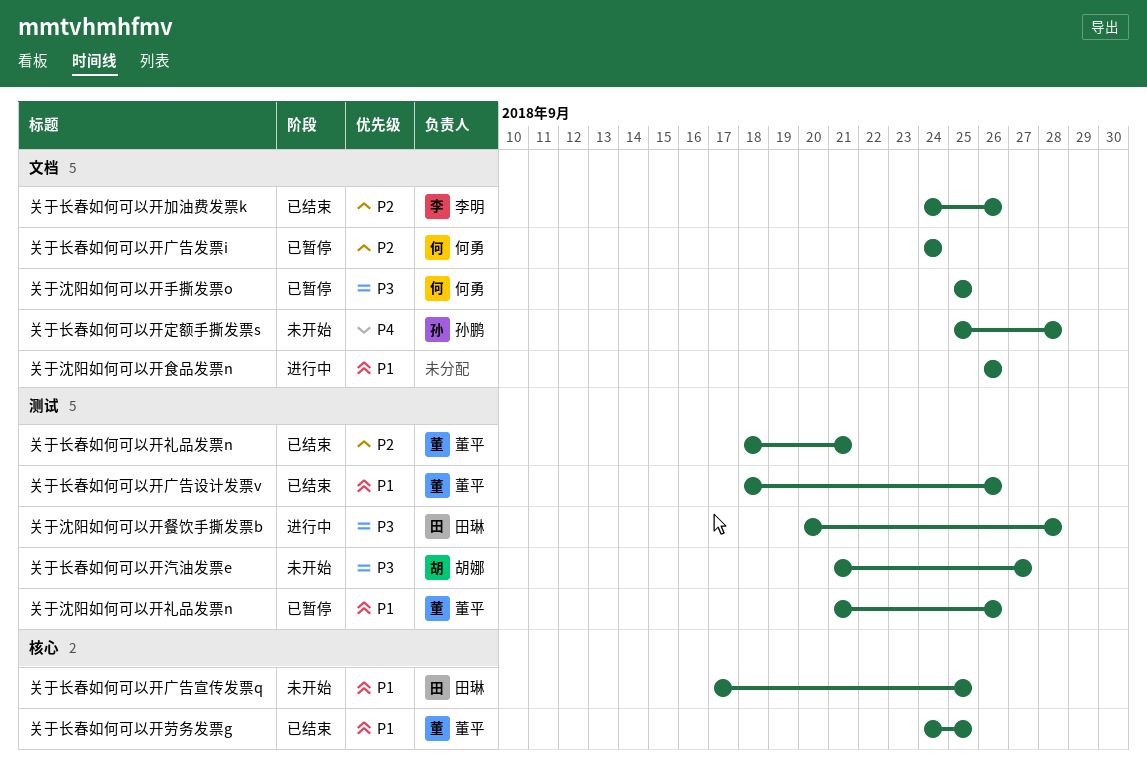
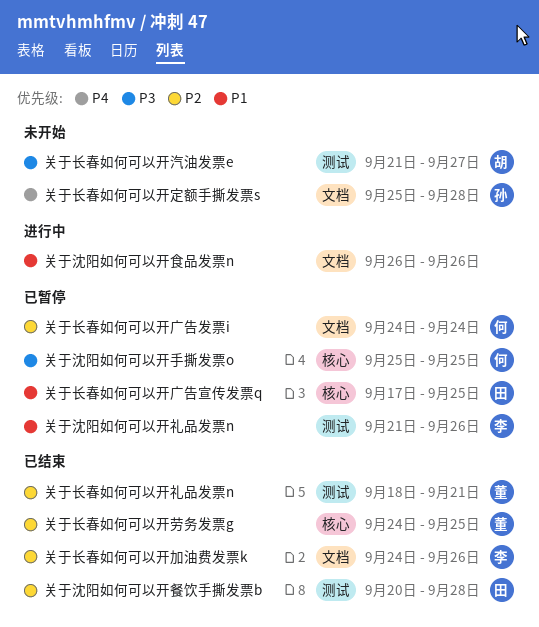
关于沈阳如何可以开手撕发票o, label: 文档 -> 核心
关于沈阳如何可以开礼品发票n, owner: 董平 -> 李明
关于沈阳如何可以开餐饮手撕发票b, status: 进行中 -> 已结束
关于沈阳如何可以开餐饮手撕发票b, priority: P3 -> P2
关于长春如何可以开劳务发票g, priority: P1 -> P2
关于长春如何可以开广告宣传发票q, status: 未开始 -> 已暂停
关于长春如何可以开广告设计发票v: present -> none

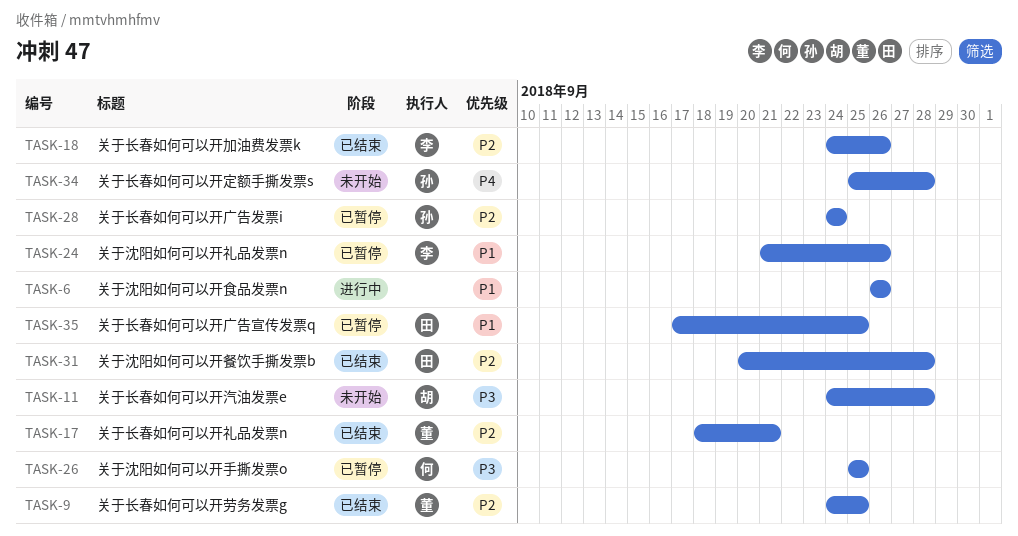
关于长春如何可以开广告发票i, owner: 何 -> 孙
关于长春如何可以开汽油发票e, start: Sep 21 -> Sep 24
关于长春如何可以开汽油发票e, due: Sep 27 -> Sep 28

